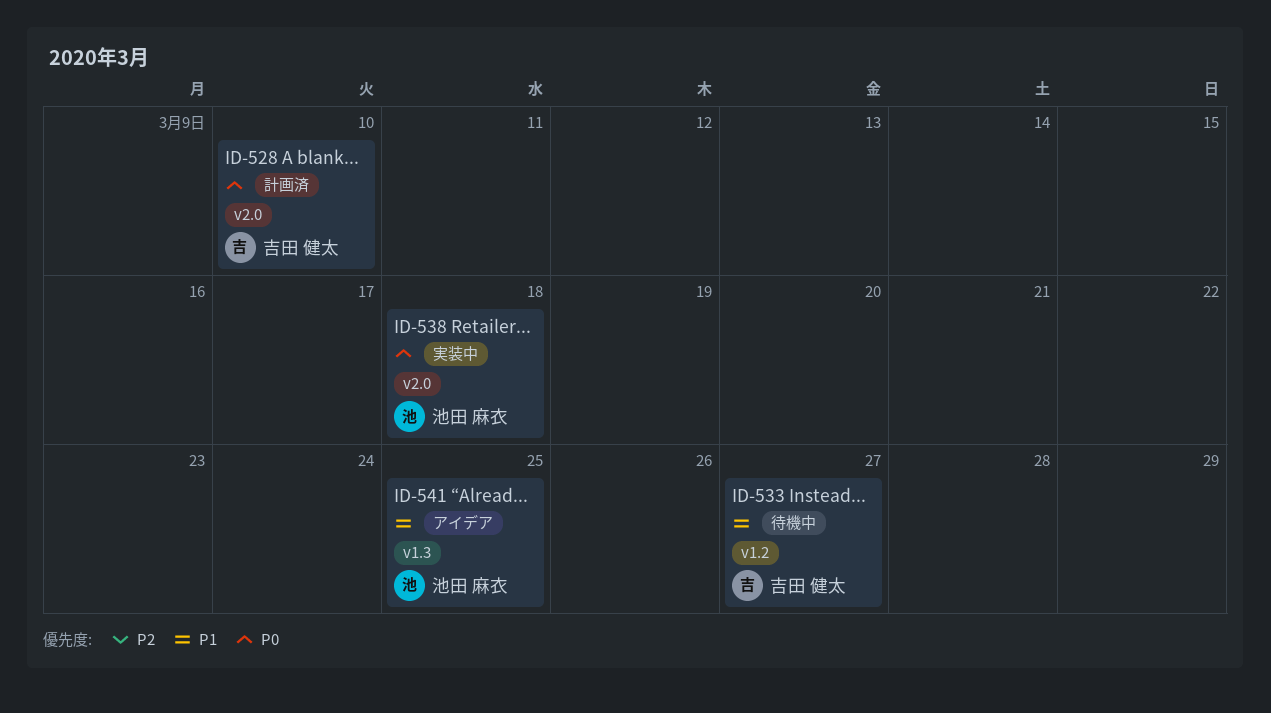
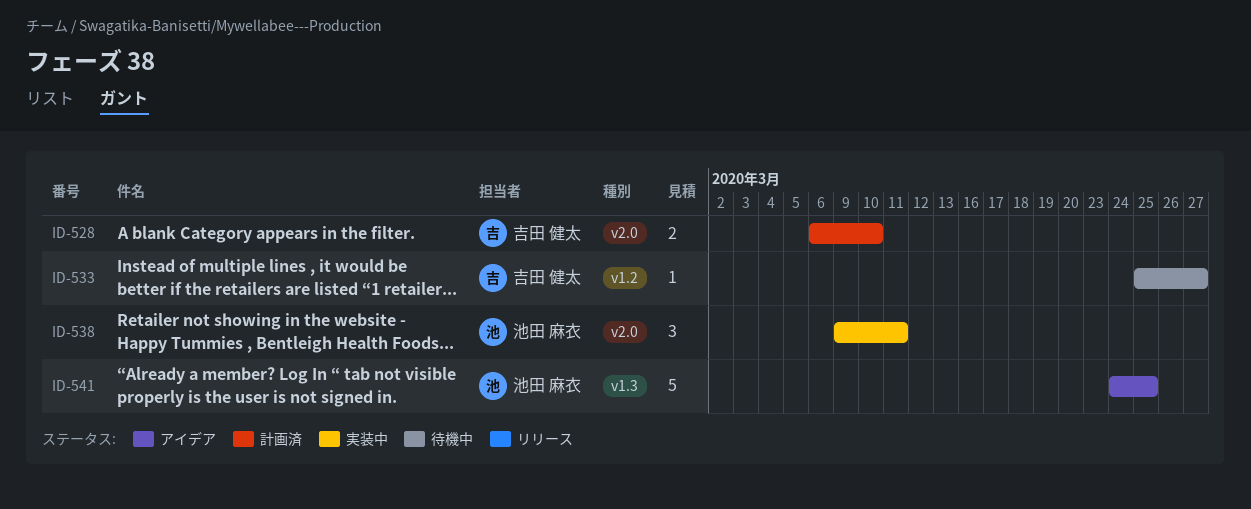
ID-538, due: Mar 18 -> Mar 11

